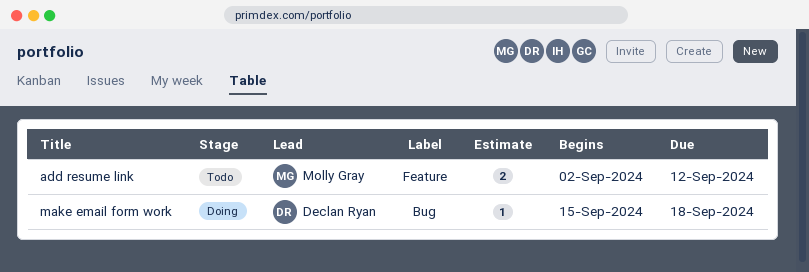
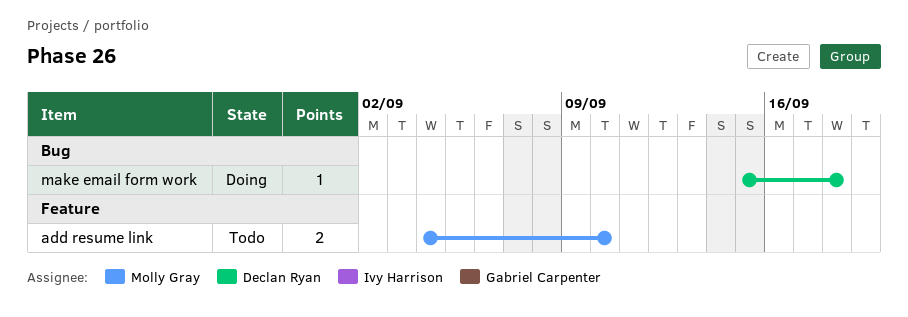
add resume link, start: Sep 2 -> Sep 4
add resume link, due: Sep 12 -> Sep 10

